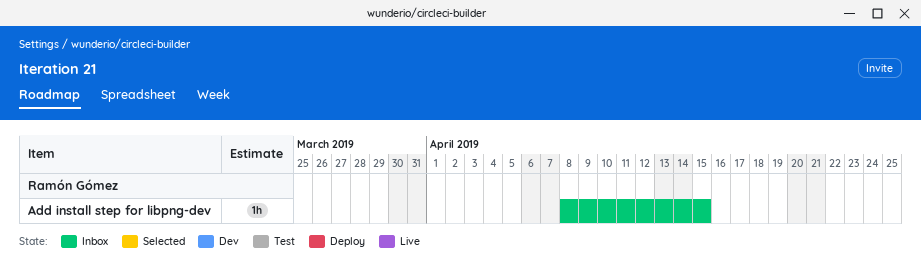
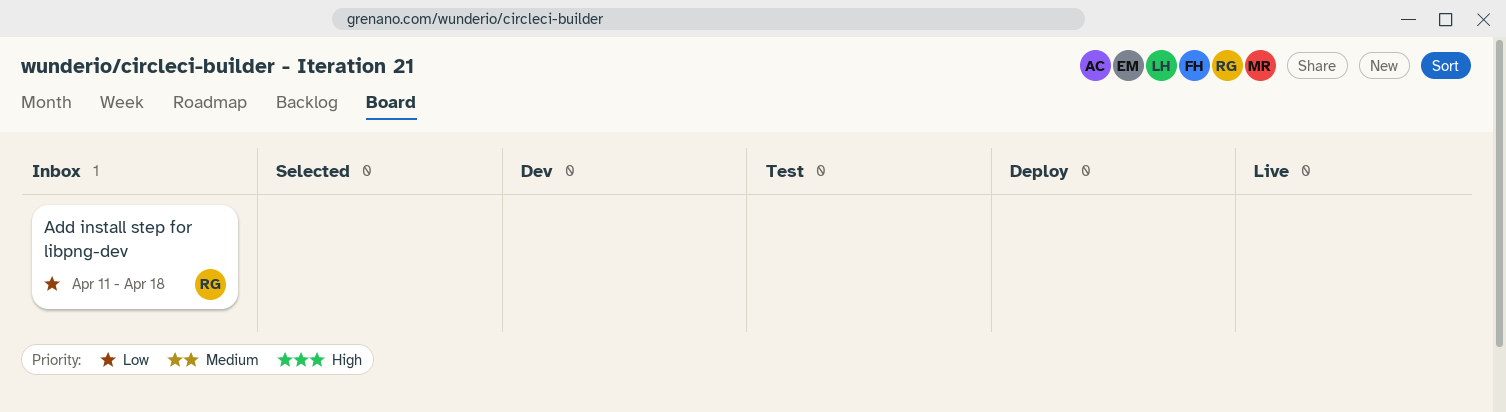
Add install step for libpng-dev, start: Apr 8 -> Apr 11
Add install step for libpng-dev, due: Apr 15 -> Apr 18

